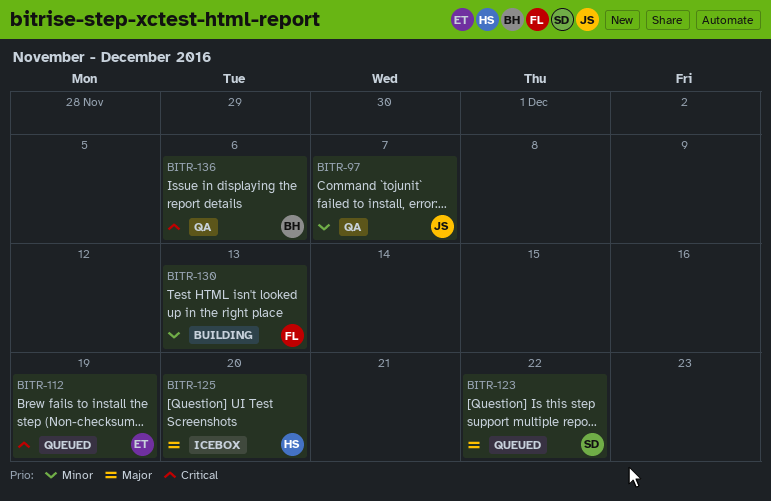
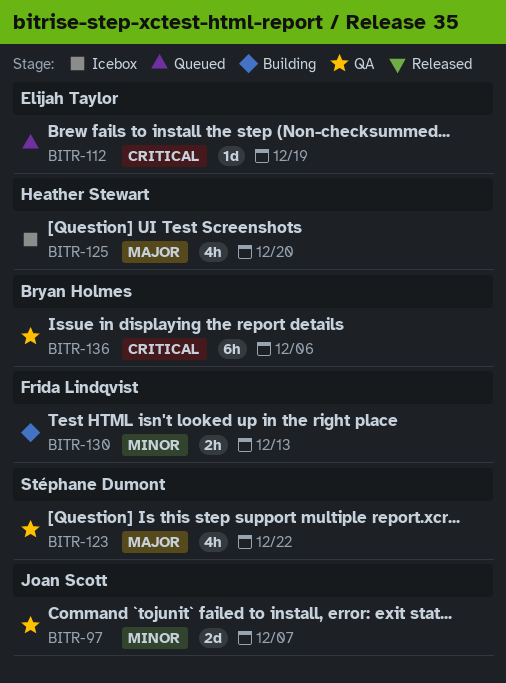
BITR-123, status: Queued -> QA

